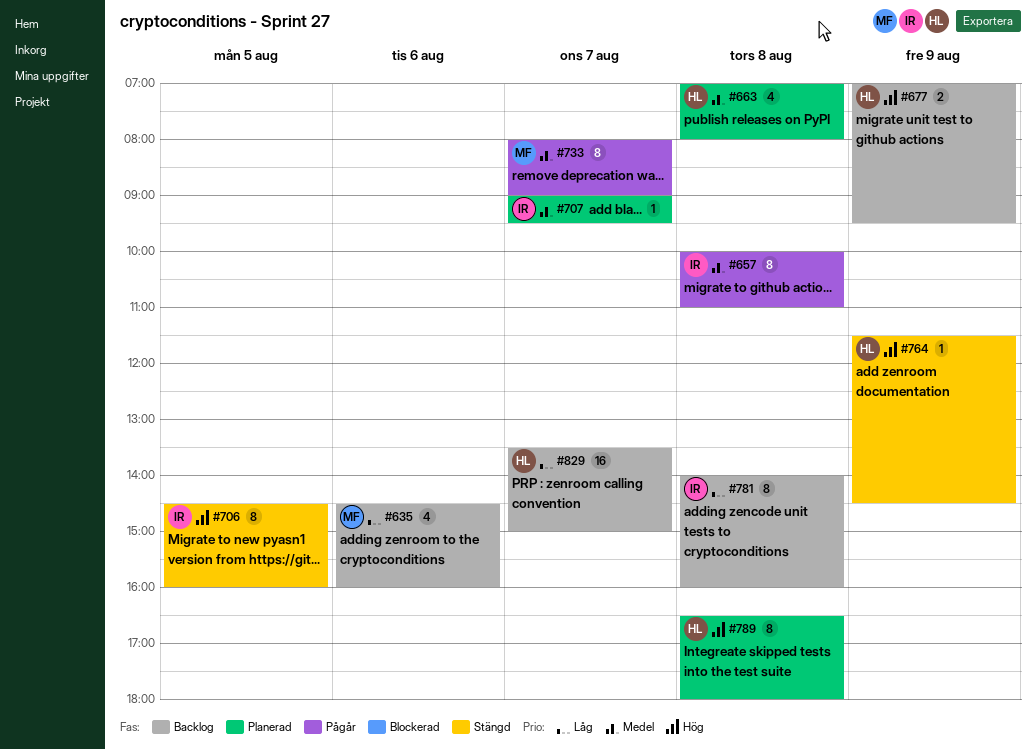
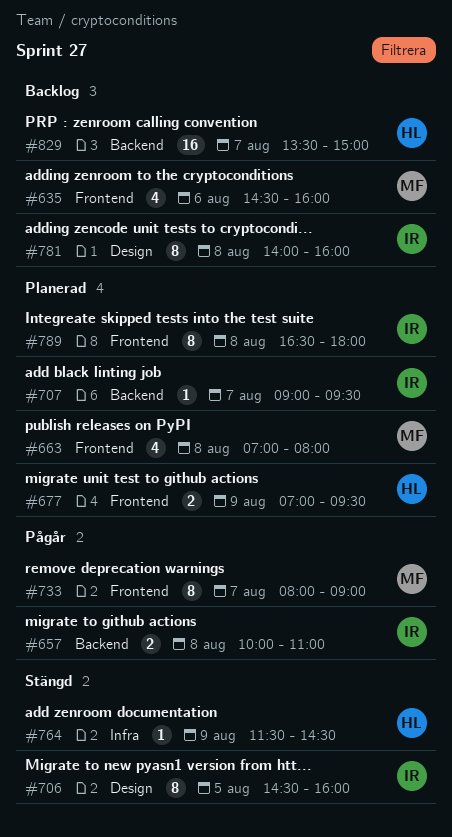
#657, estimate: 8 -> 2
#663, owner: HL -> MF
#677, status: Backlog -> Planerad
#789, owner: HL -> IR

